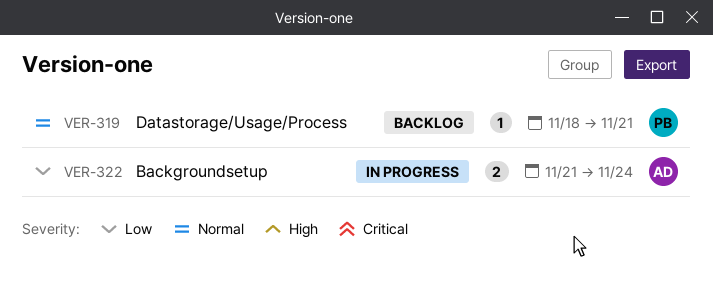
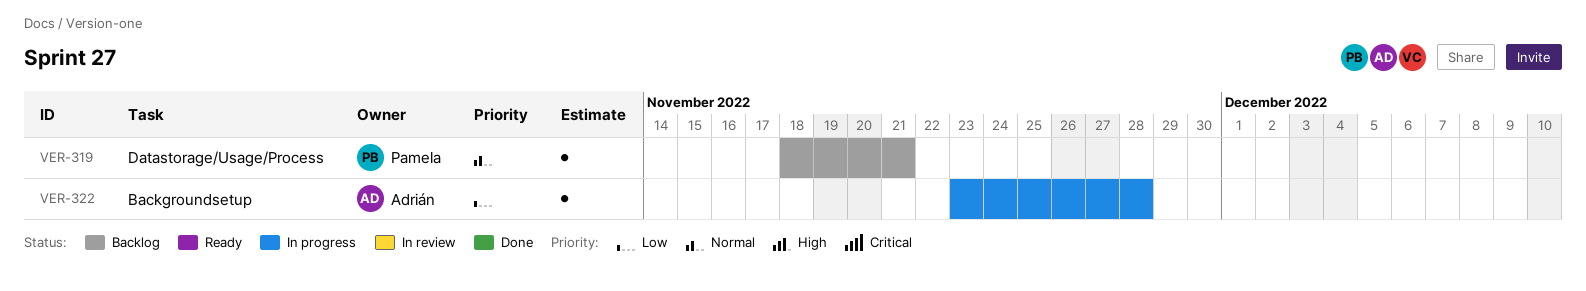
VER-322, estimate: 2 -> 1
VER-322, start: Nov 21 -> Nov 23
VER-322, due: Nov 24 -> Nov 28

